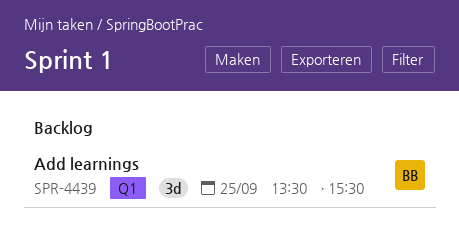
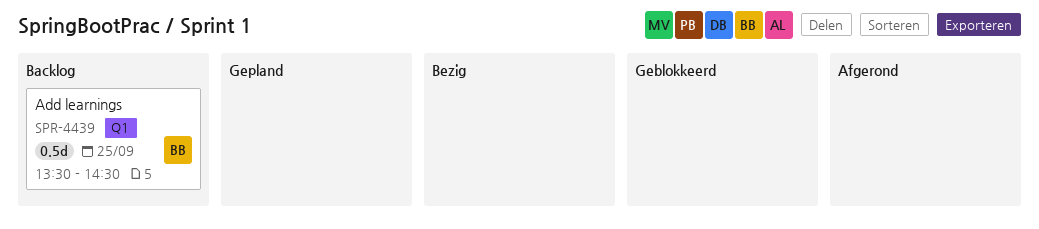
SPR-4439, estimate: 3d -> 0.5d
SPR-4439, ends: 15:30 -> 14:30

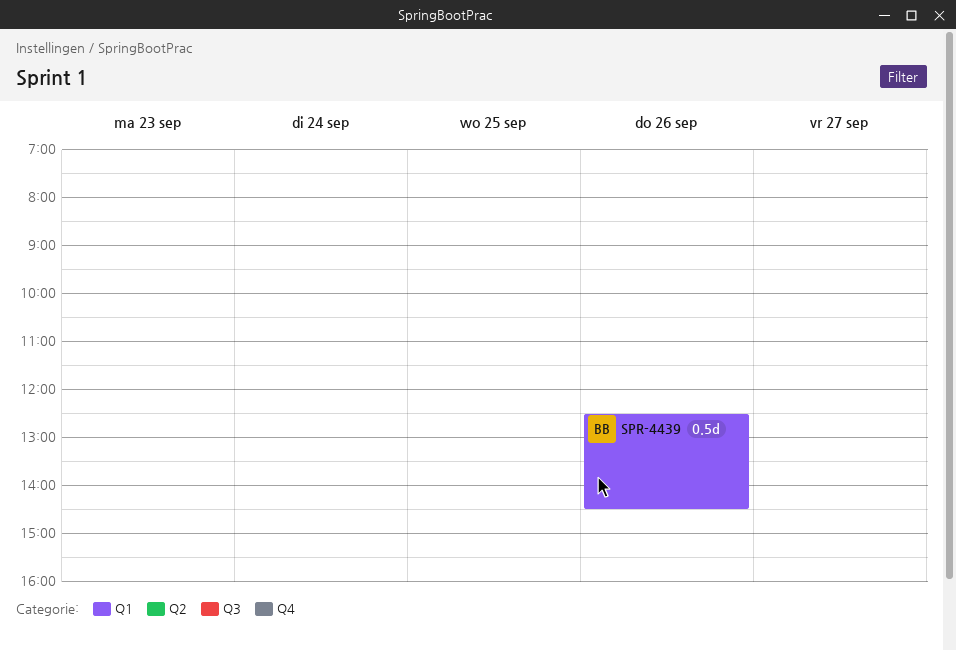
SPR-4439, day: Sep 25 -> Sep 26
SPR-4439, begins: 13:30 -> 12:30

